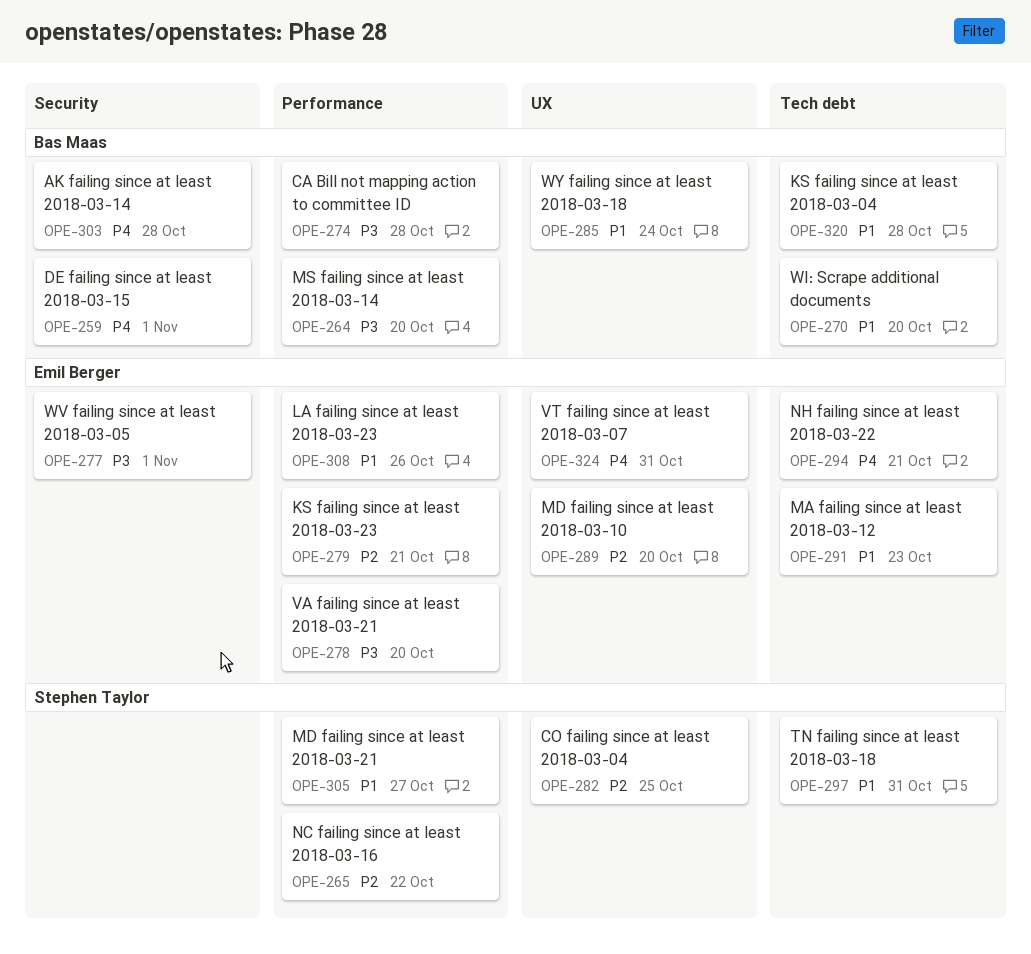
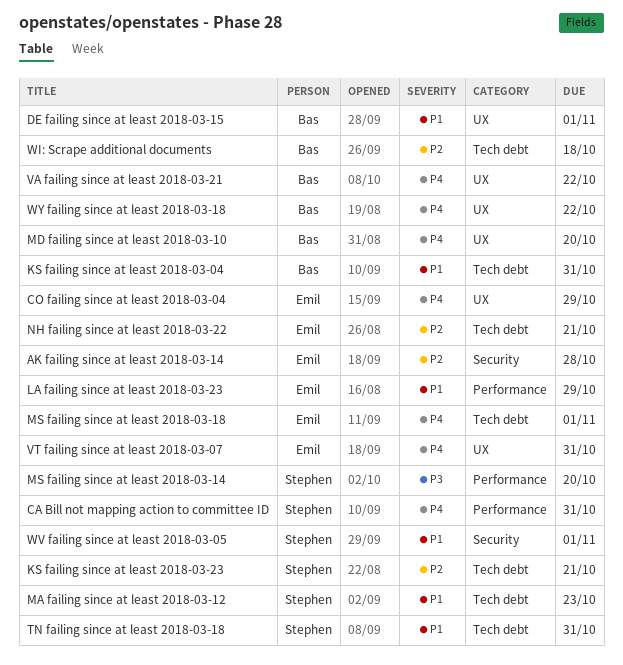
AK failing since at least 2018-03-14, owner: Bas Maas -> Emil Berger
AK failing since at least 2018-03-14, priority: P4 -> P2
CA Bill not mapping action to committee ID, owner: Bas Maas -> Stephen Taylor
CA Bill not mapping action to committee ID, priority: P3 -> P4
CA Bill not mapping action to committee ID, due: Oct 28 -> Oct 31
CO failing since at least 2018-03-04, owner: Stephen Taylor -> Emil Berger
CO failing since at least 2018-03-04, priority: P2 -> P4
CO failing since at least 2018-03-04, due: Oct 25 -> Oct 29
DE failing since at least 2018-03-15, priority: P4 -> P1
DE failing since at least 2018-03-15, label: Security -> UX
KS failing since at least 2018-03-04, due: Oct 28 -> Oct 31
KS failing since at least 2018-03-23, owner: Emil Berger -> Stephen Taylor
KS failing since at least 2018-03-23, label: Performance -> Tech debt
LA failing since at least 2018-03-23, due: Oct 26 -> Oct 29
MA failing since at least 2018-03-12, owner: Emil Berger -> Stephen Taylor
MD failing since at least 2018-03-10, owner: Emil Berger -> Bas Maas
MD failing since at least 2018-03-10, priority: P2 -> P4
MD failing since at least 2018-03-21: present -> none
MS failing since at least 2018-03-14, owner: Bas Maas -> Stephen Taylor
MS failing since at least 2018-03-18: none -> present
NC failing since at least 2018-03-16: present -> none
NH failing since at least 2018-03-22, priority: P4 -> P2
VA failing since at least 2018-03-21, owner: Emil Berger -> Bas Maas
VA failing since at least 2018-03-21, priority: P3 -> P4
VA failing since at least 2018-03-21, label: Performance -> UX
VA failing since at least 2018-03-21, due: Oct 20 -> Oct 22
WI: Scrape additional documents, priority: P1 -> P2
WI: Scrape additional documents, due: Oct 20 -> Oct 18
WV failing since at least 2018-03-05, owner: Emil Berger -> Stephen Taylor
WV failing since at least 2018-03-05, priority: P3 -> P1
WY failing since at least 2018-03-18, priority: P1 -> P4
WY failing since at least 2018-03-18, due: Oct 24 -> Oct 22

